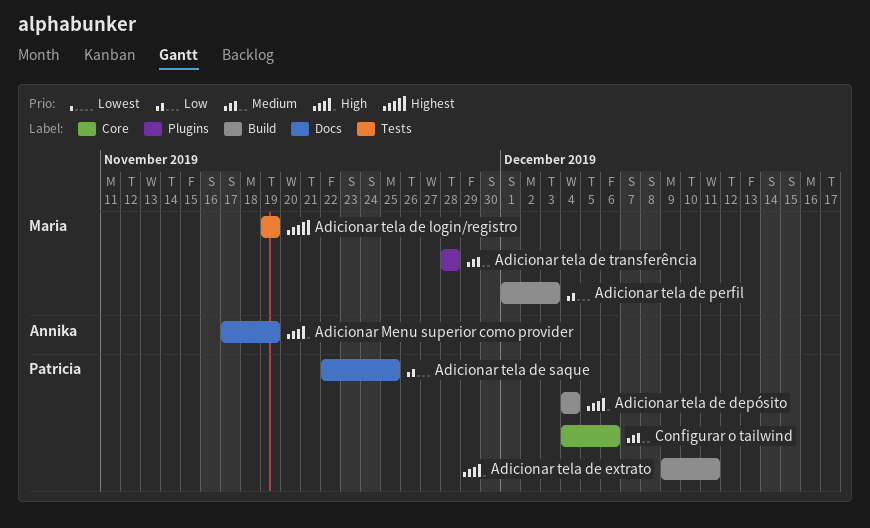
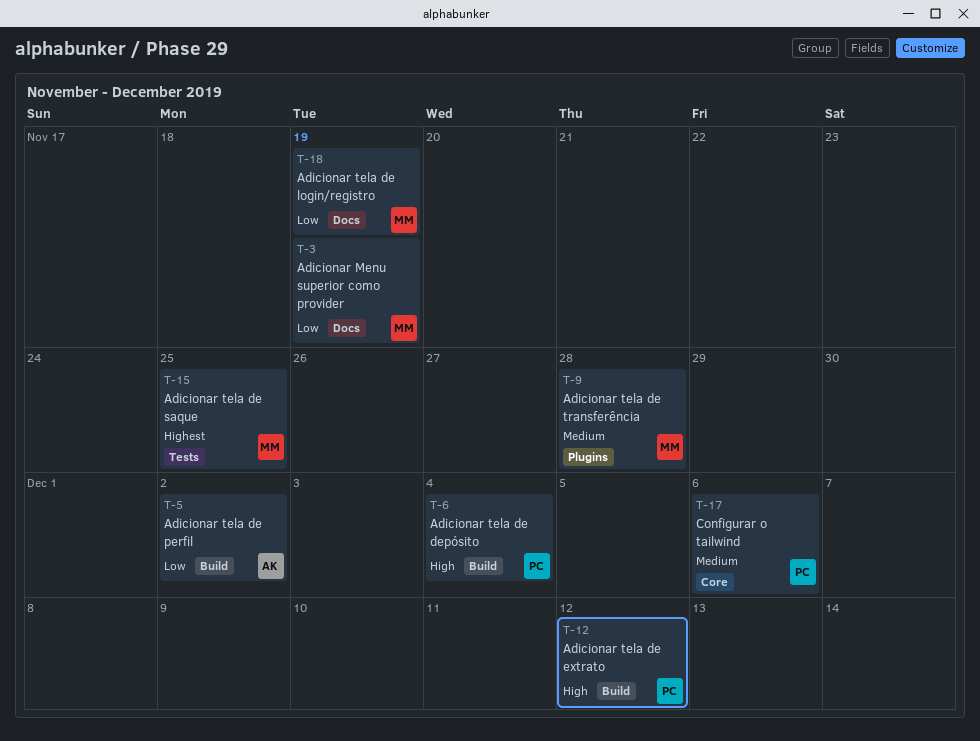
Adicionar Menu superior como provider, owner: Annika -> Maria
Adicionar Menu superior como provider, priority: High -> Low
Adicionar tela de extrato, due: Dec 11 -> Dec 12
Adicionar tela de login/registro, priority: Highest -> Low
Adicionar tela de login/registro, label: Tests -> Docs
Adicionar tela de perfil, owner: Maria -> Annika
Adicionar tela de perfil, due: Dec 3 -> Dec 2
Adicionar tela de saque, owner: Patricia -> Maria
Adicionar tela de saque, priority: Low -> Highest
Adicionar tela de saque, label: Docs -> Tests

